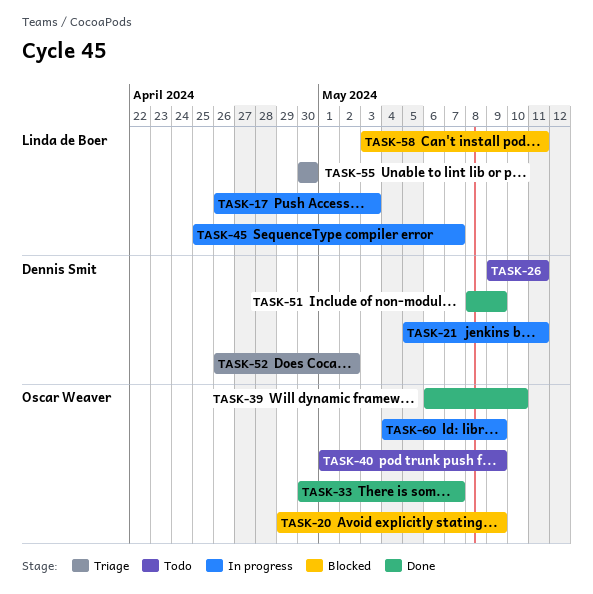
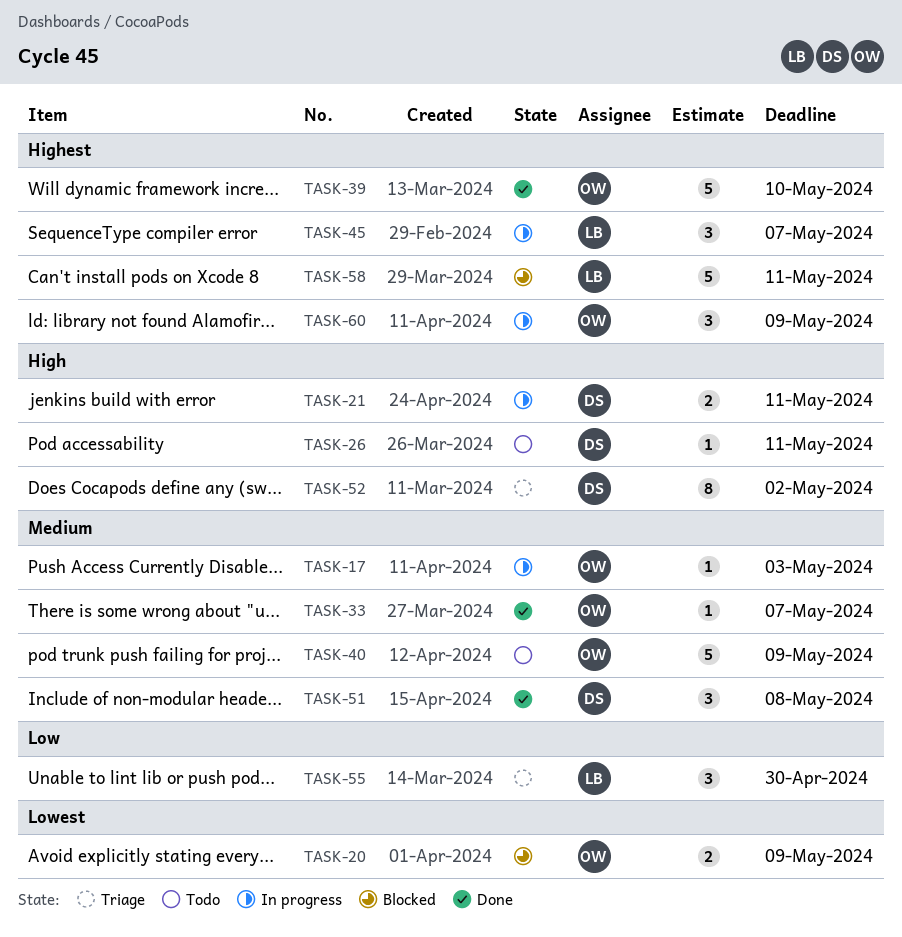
TASK-17, owner: Linda de Boer -> Oscar Weaver
TASK-51, due: May 9 -> May 8

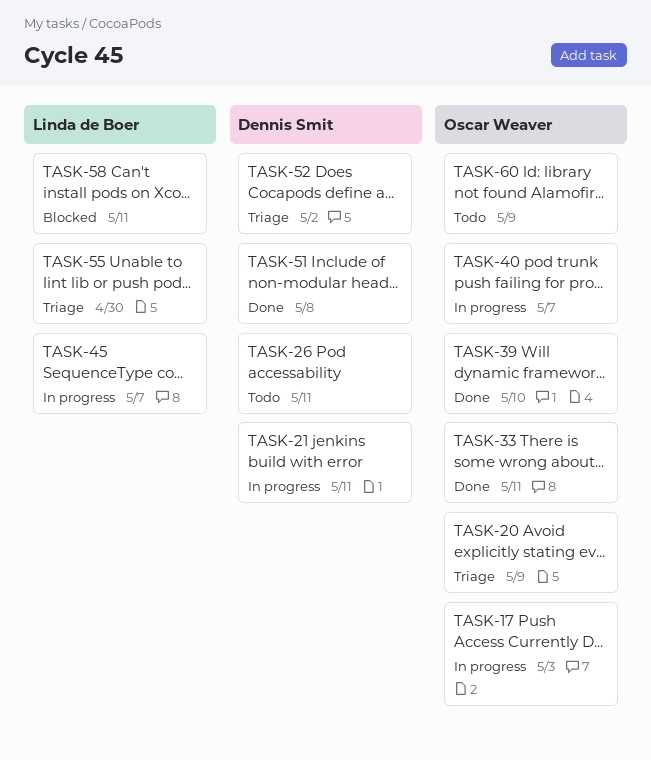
TASK-20, status: Blocked -> Triage
TASK-33, due: May 7 -> May 11
TASK-40, status: Todo -> In progress
TASK-40, due: May 9 -> May 7
TASK-60, status: In progress -> Todo

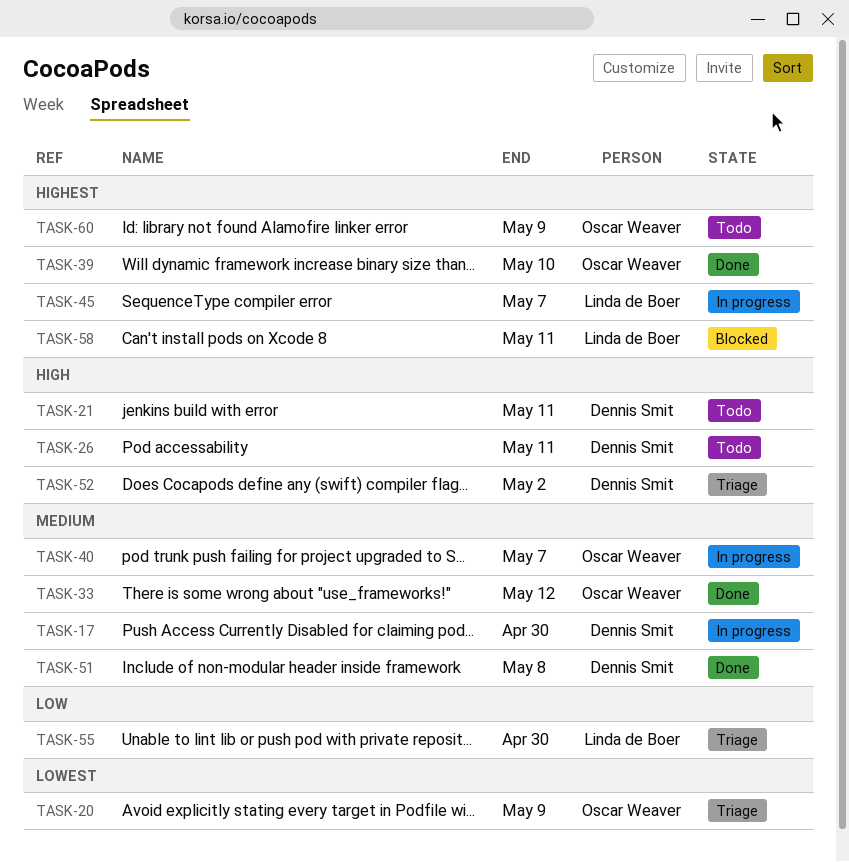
TASK-17, owner: Oscar Weaver -> Dennis Smit
TASK-17, due: May 3 -> Apr 30
TASK-21, status: In progress -> Todo
TASK-33, due: May 11 -> May 12

